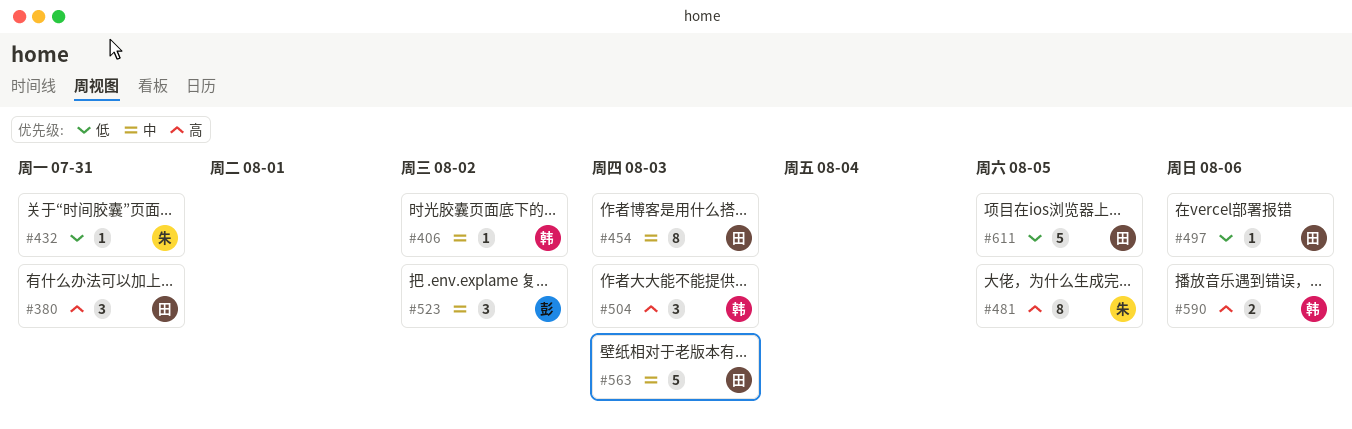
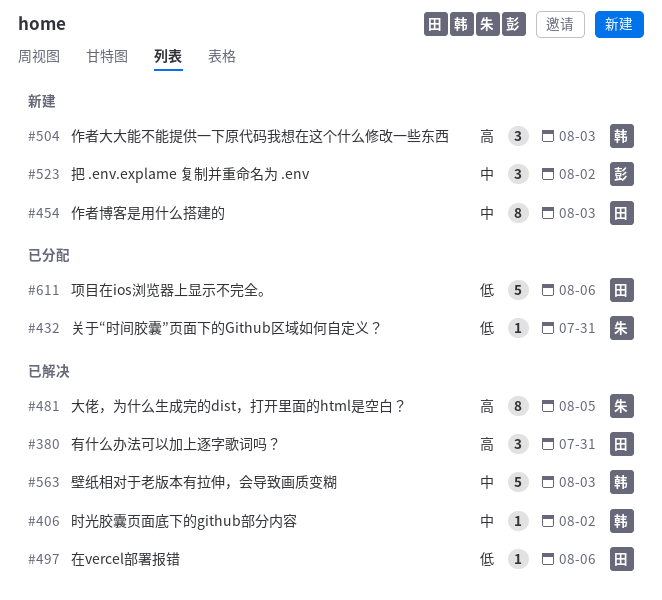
#563, owner: 田 -> 韩
#590: present -> none
#611, due: Aug 5 -> Aug 6

